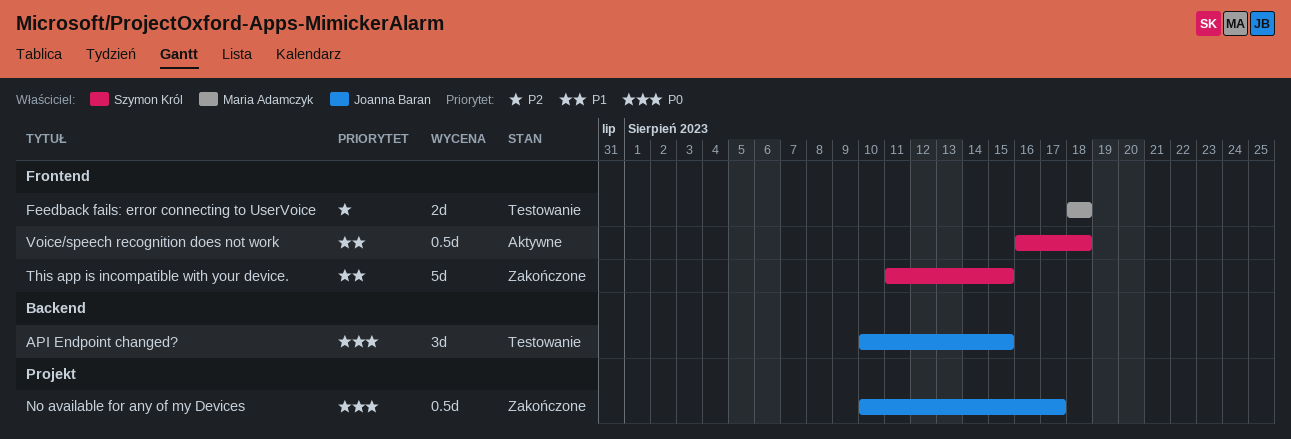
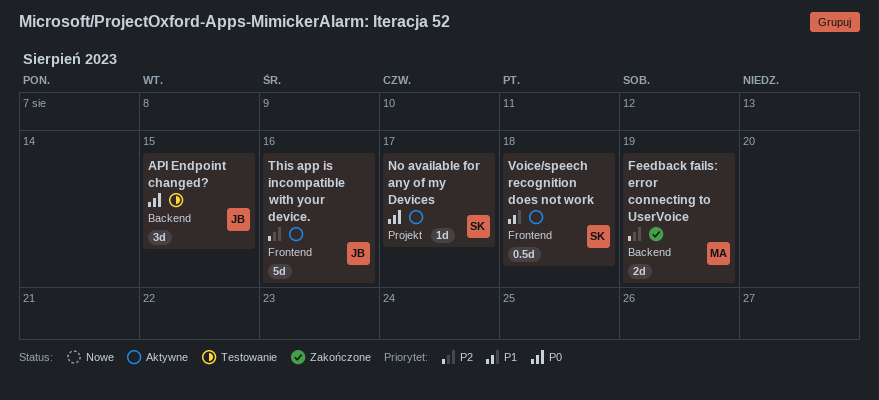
Feedback fails: error connecting to UserVoice, status: Testowanie -> Zakończone
Feedback fails: error connecting to UserVoice, label: Frontend -> Backend
Feedback fails: error connecting to UserVoice, due: Aug 18 -> Aug 19
No available for any of my Devices, status: Zakończone -> Aktywne
No available for any of my Devices, owner: Joanna Baran -> Szymon Król
No available for any of my Devices, estimate: 0.5d -> 1d
This app is incompatible with your device., status: Zakończone -> Aktywne
This app is incompatible with your device., owner: Szymon Król -> Joanna Baran
This app is incompatible with your device., priority: P1 -> P2
This app is incompatible with your device., due: Aug 15 -> Aug 16

